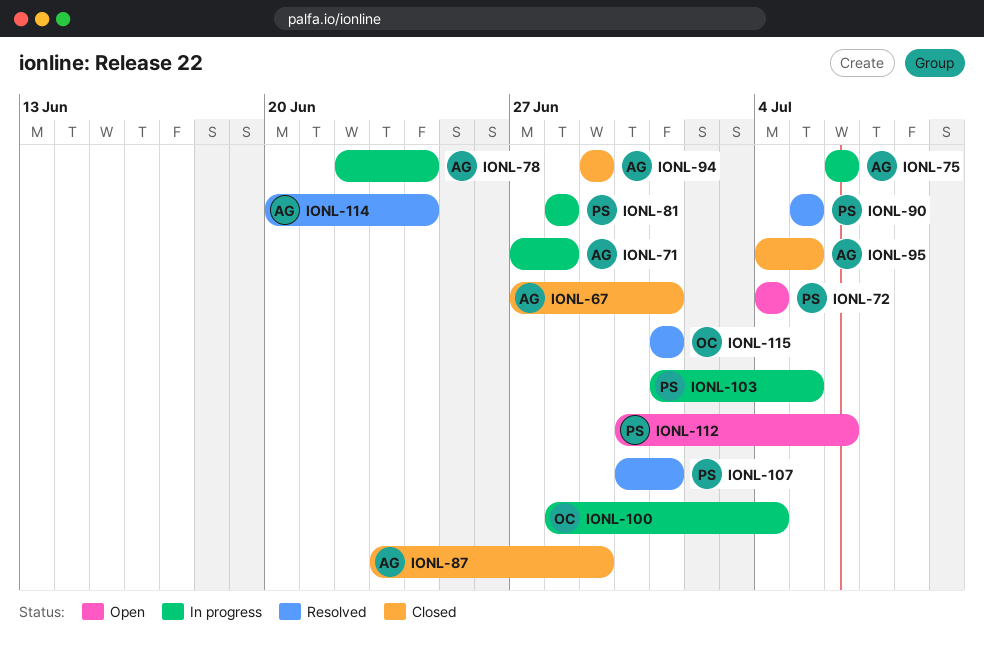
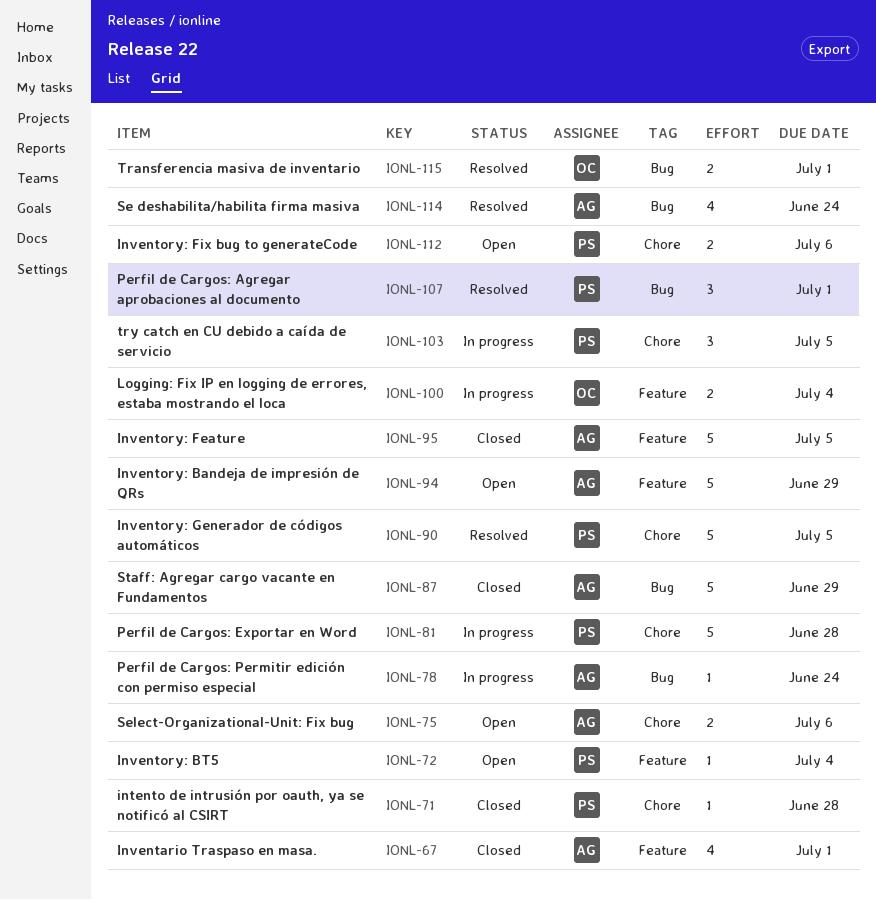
IONL-71, status: In progress -> Closed
IONL-71, owner: AG -> PS
IONL-75, status: In progress -> Open
IONL-94, status: Closed -> Open

